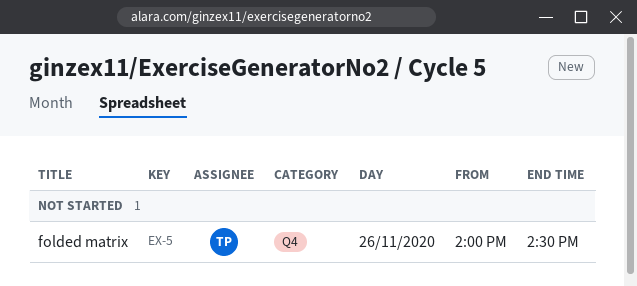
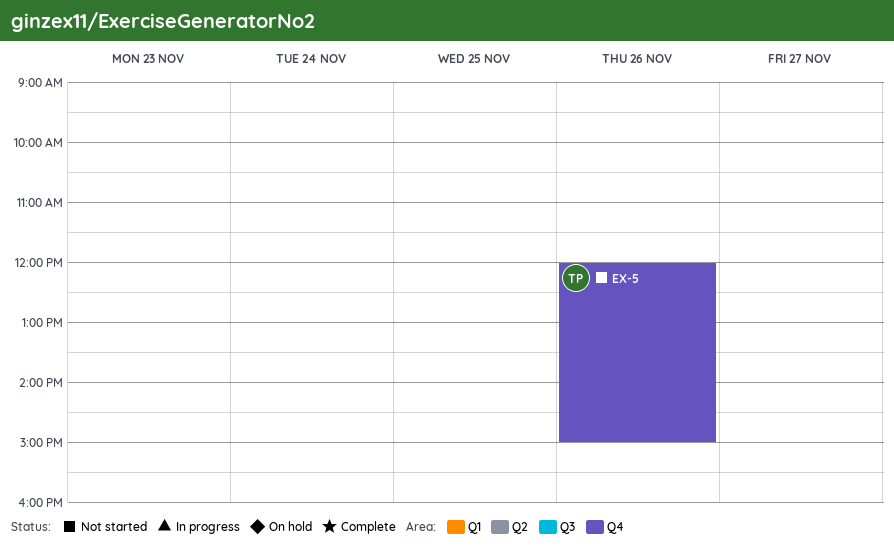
EX-5, begins: 14:00 -> 12:00
EX-5, ends: 14:30 -> 15:00

